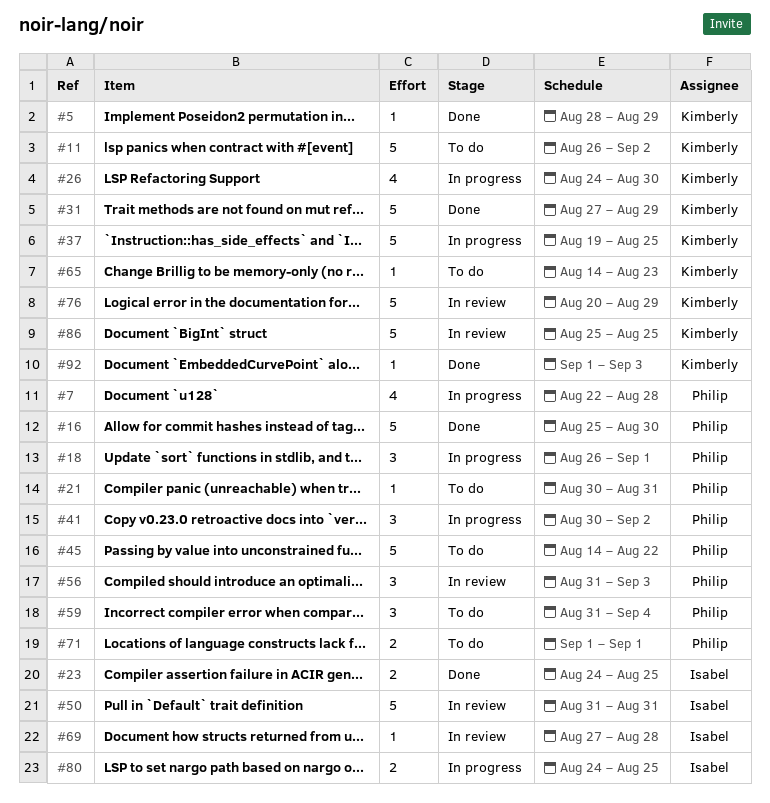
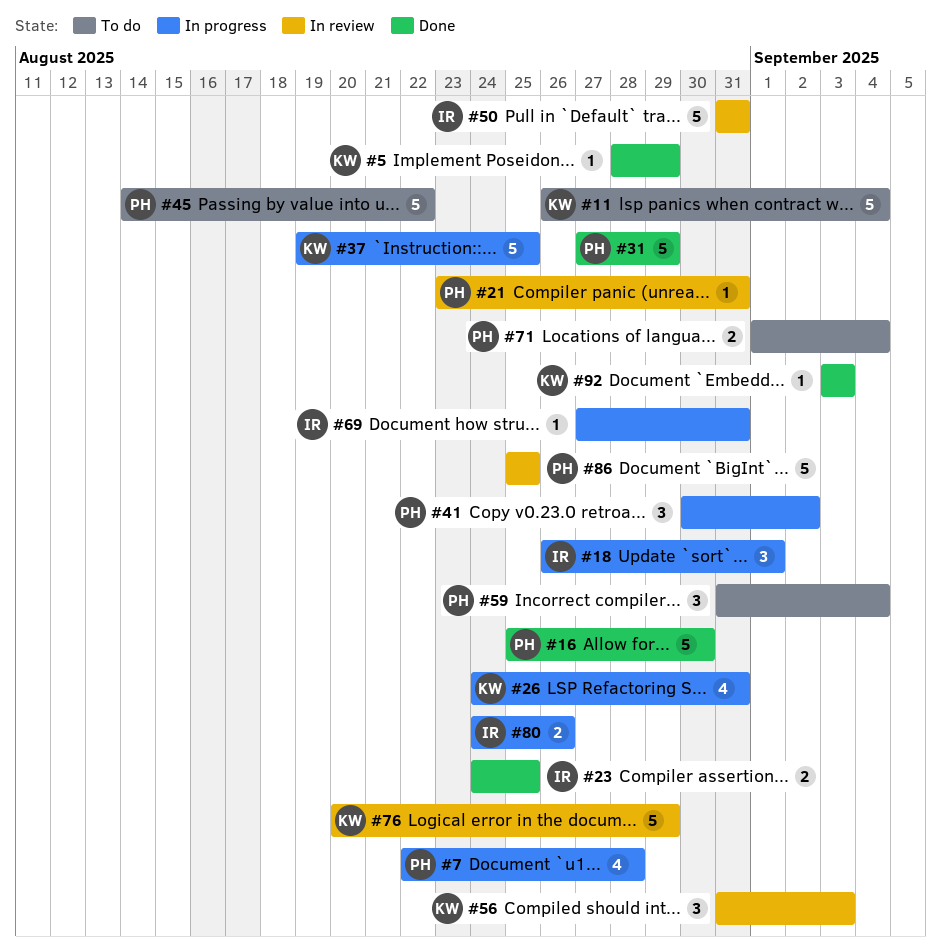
#11, due: Sep 2 -> Sep 4
#18, owner: Philip -> Isabel
#21, status: To do -> In review
#21, start: Aug 30 -> Aug 23
#26, due: Aug 30 -> Aug 31
#31, owner: Kimberly -> Philip
#56, owner: Philip -> Kimberly
#65: present -> none
#69, status: In review -> In progress
#69, due: Aug 28 -> Aug 31
#71, due: Sep 1 -> Sep 4
#80, due: Aug 25 -> Aug 26
#86, owner: Kimberly -> Philip
#92, start: Sep 1 -> Sep 3

